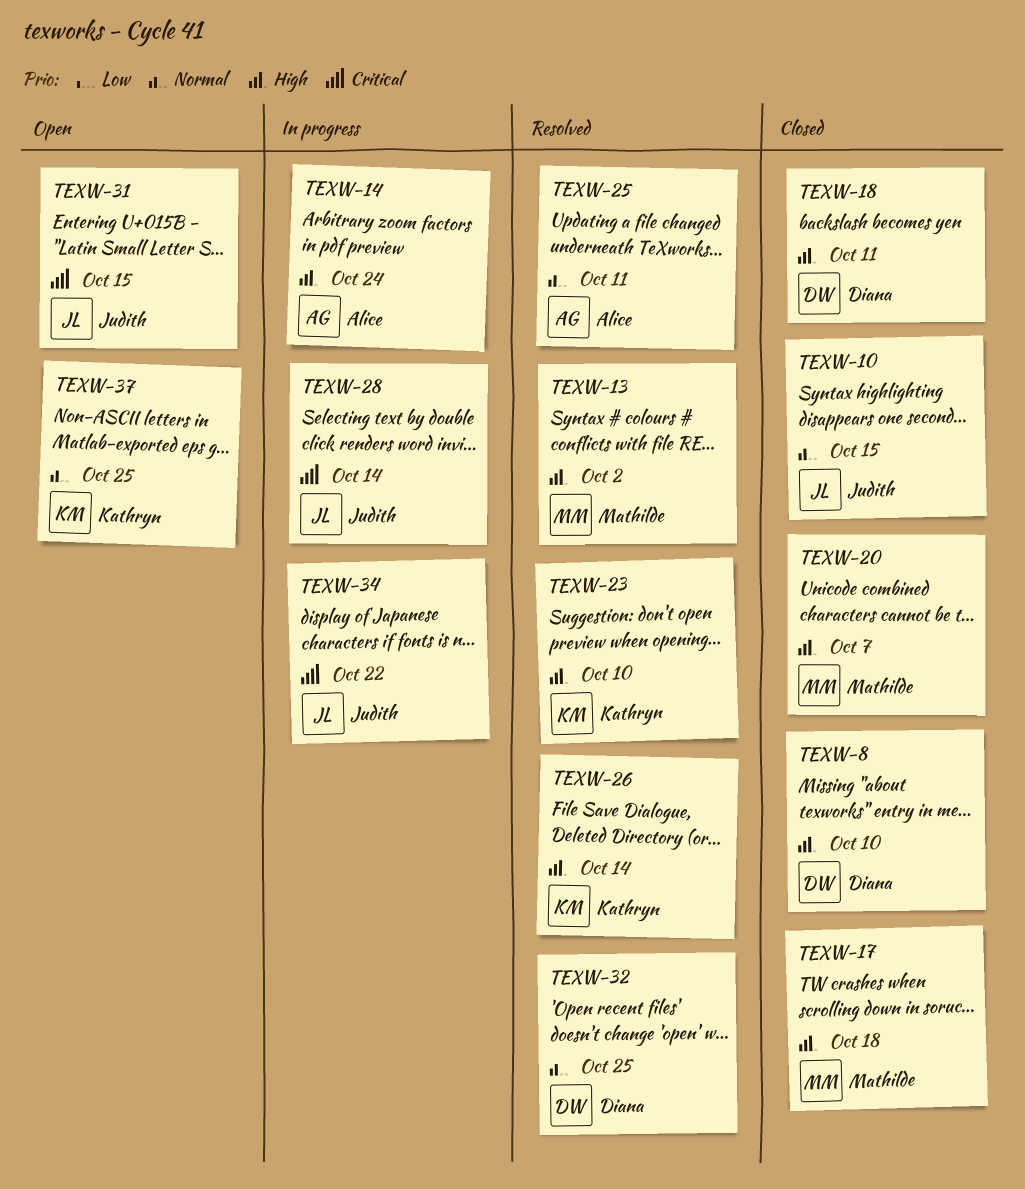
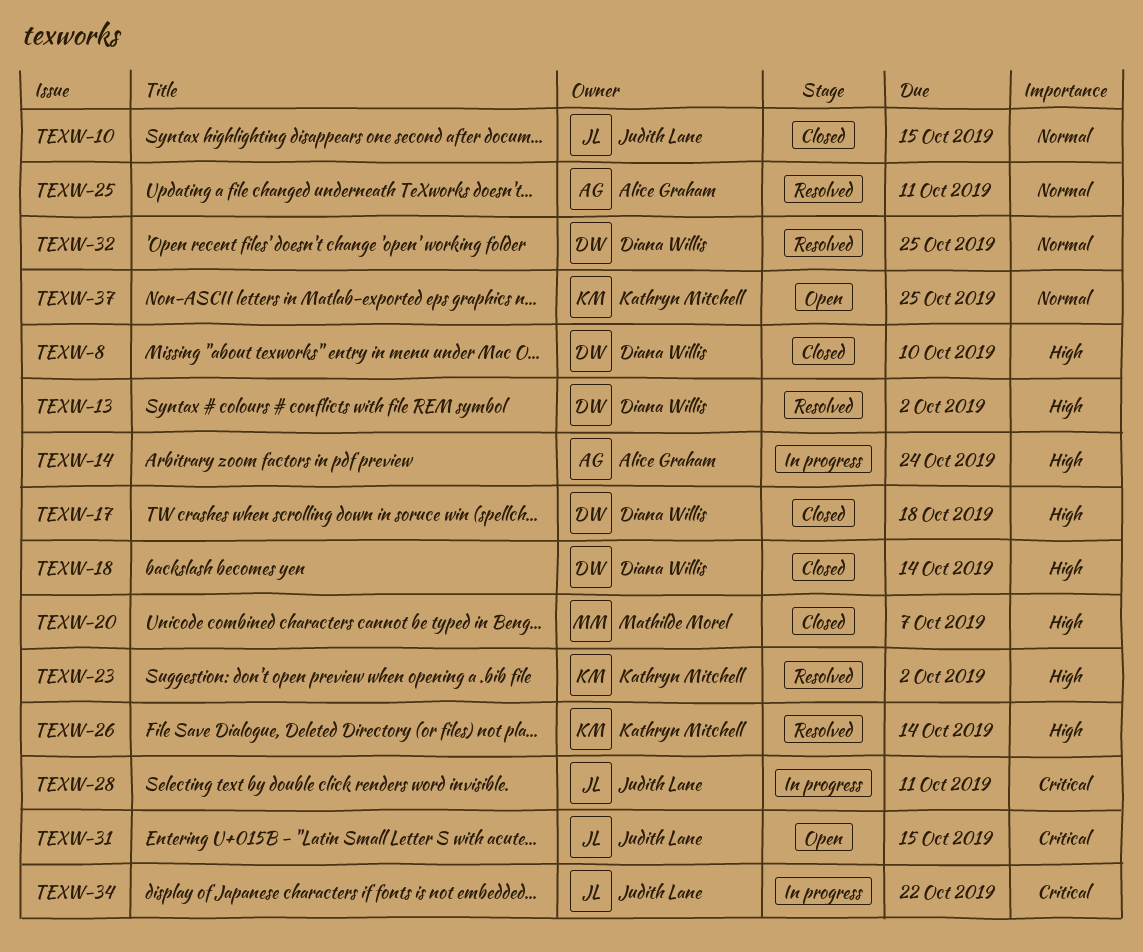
TEXW-13, owner: Mathilde Morel -> Diana Willis
TEXW-17, owner: Mathilde Morel -> Diana Willis
TEXW-18, due: Oct 11 -> Oct 14
TEXW-23, due: Oct 10 -> Oct 2
TEXW-28, due: Oct 14 -> Oct 11

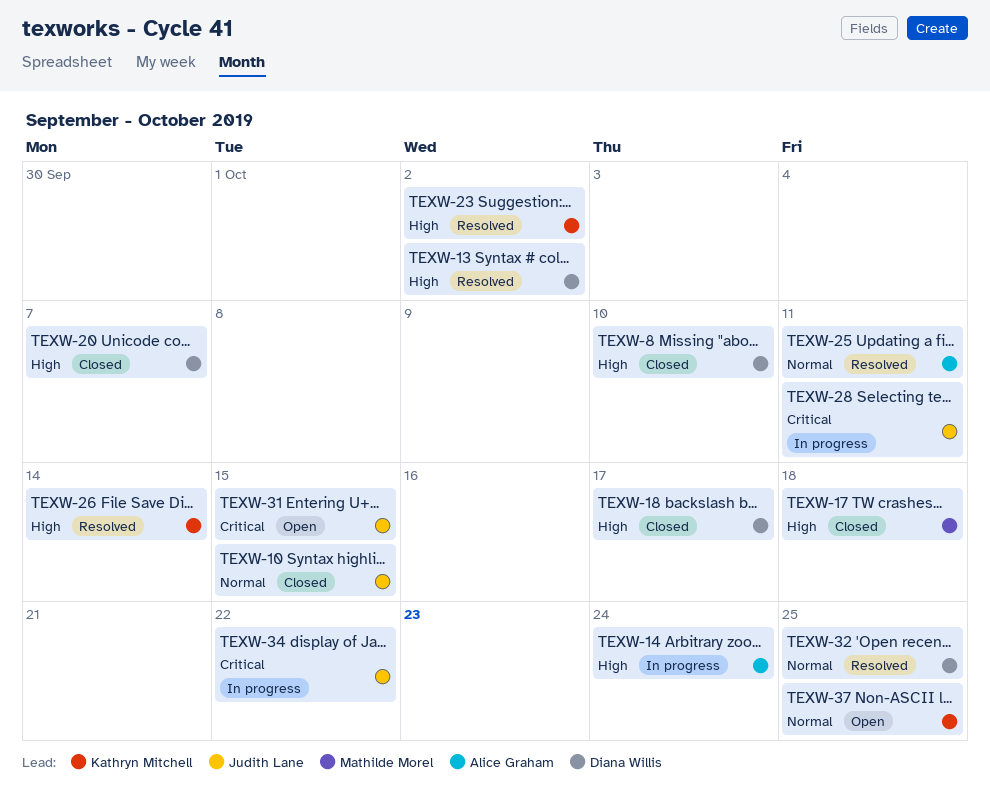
TEXW-17, owner: Diana Willis -> Mathilde Morel
TEXW-18, due: Oct 14 -> Oct 17
TEXW-20, owner: Mathilde Morel -> Diana Willis

